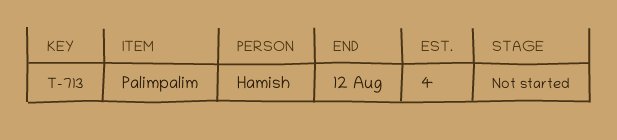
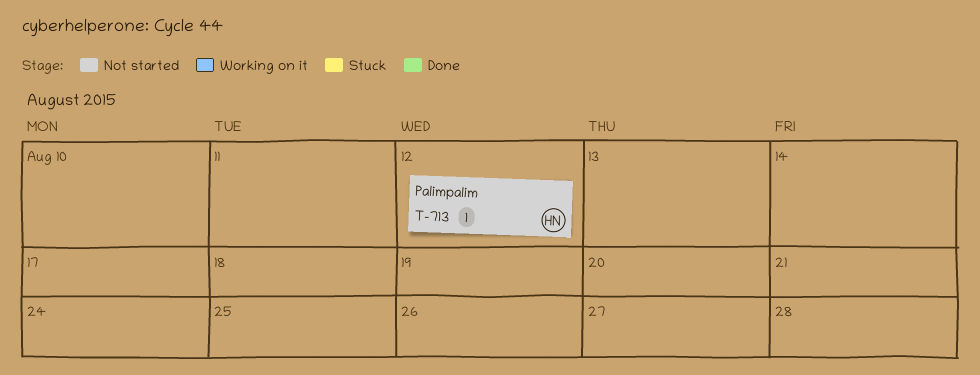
T-713, estimate: 4 -> 1

